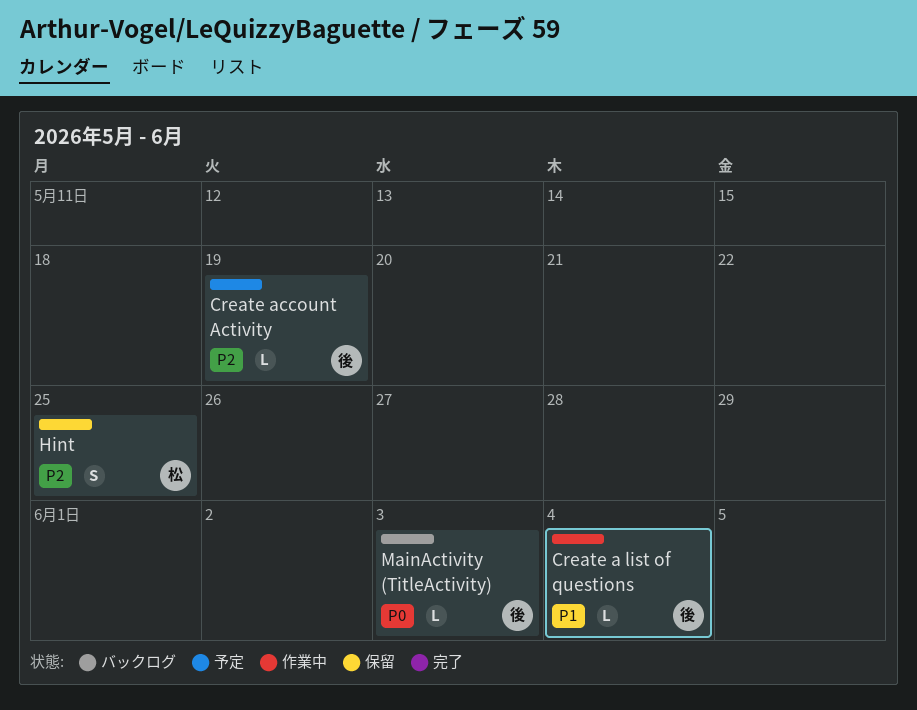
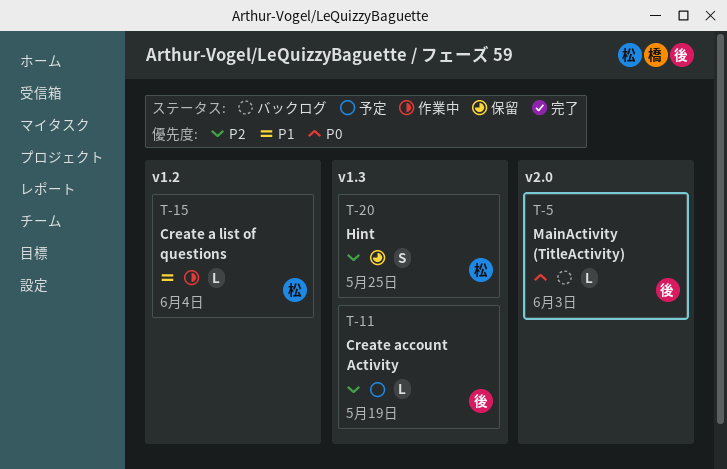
Create a list of questions, owner: 後 -> 松

